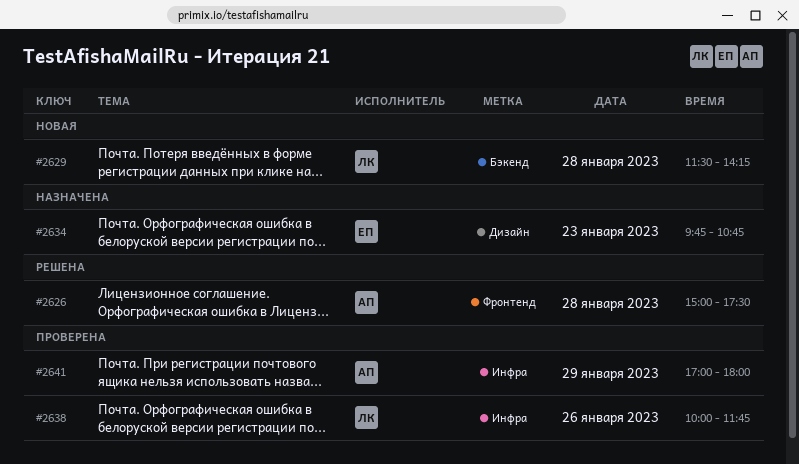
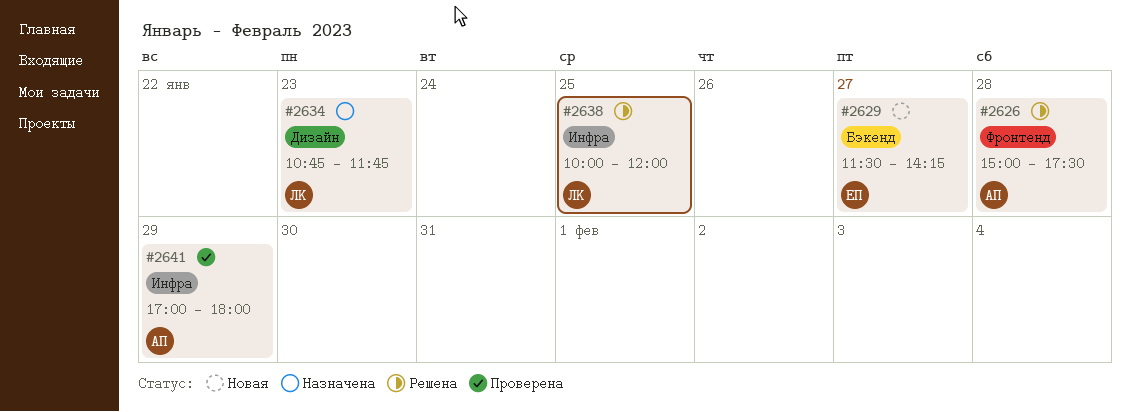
#2629, owner: ЛК -> ЕП
#2629, day: Jan 28 -> Jan 27
#2634, owner: ЕП -> ЛК
#2634, begins: 09:45 -> 10:45
#2634, ends: 10:45 -> 11:45
#2638, status: Проверена -> Решена
#2638, day: Jan 26 -> Jan 25
#2638, ends: 11:45 -> 12:00

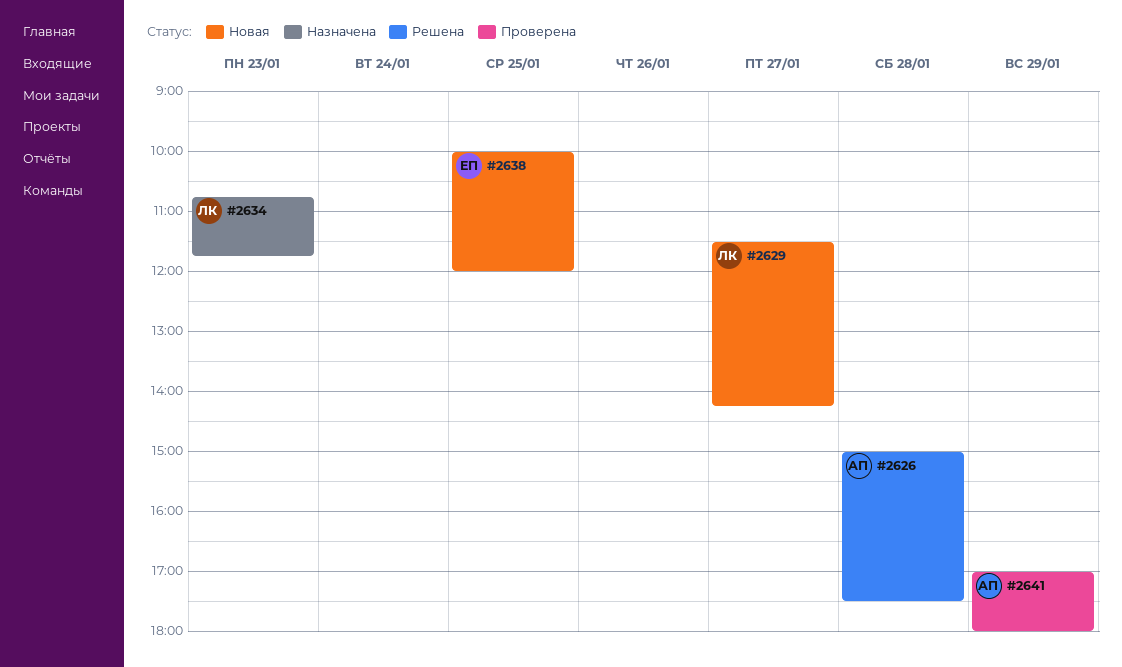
#2629, owner: ЕП -> ЛК
#2638, status: Решена -> Новая
#2638, owner: ЛК -> ЕП

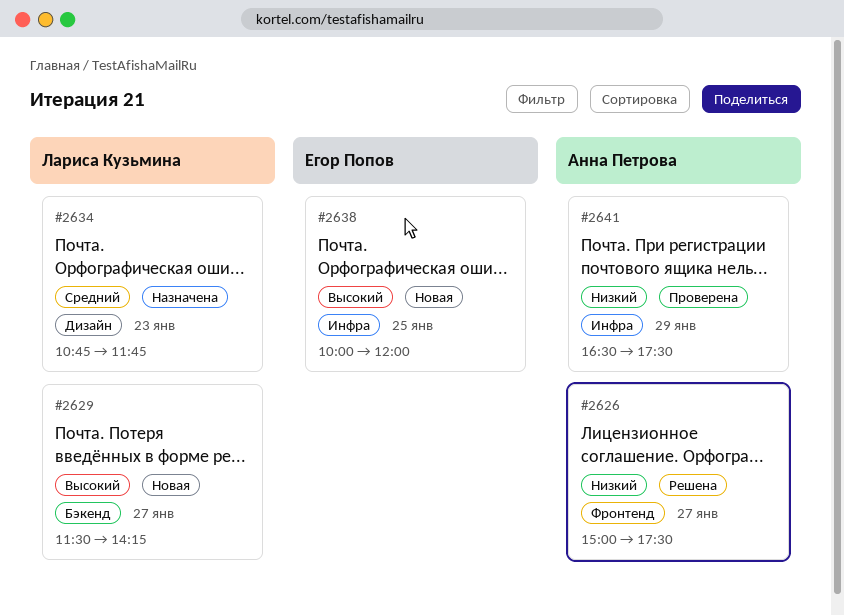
#2626, day: Jan 28 -> Jan 27
#2641, begins: 17:00 -> 16:30
#2641, ends: 18:00 -> 17:30

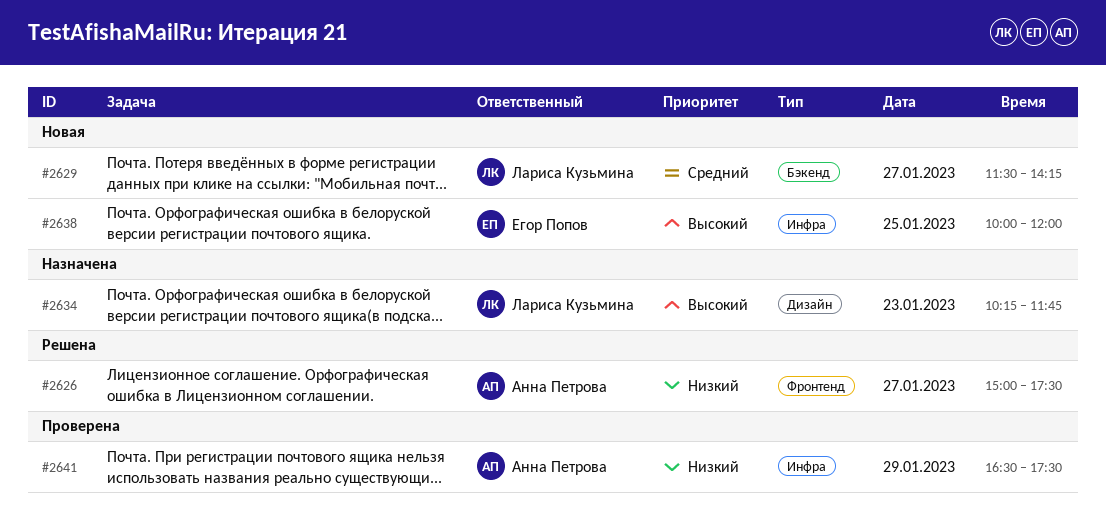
#2629, priority: Высокий -> Средний
#2634, priority: Средний -> Высокий
#2634, begins: 10:45 -> 10:15

